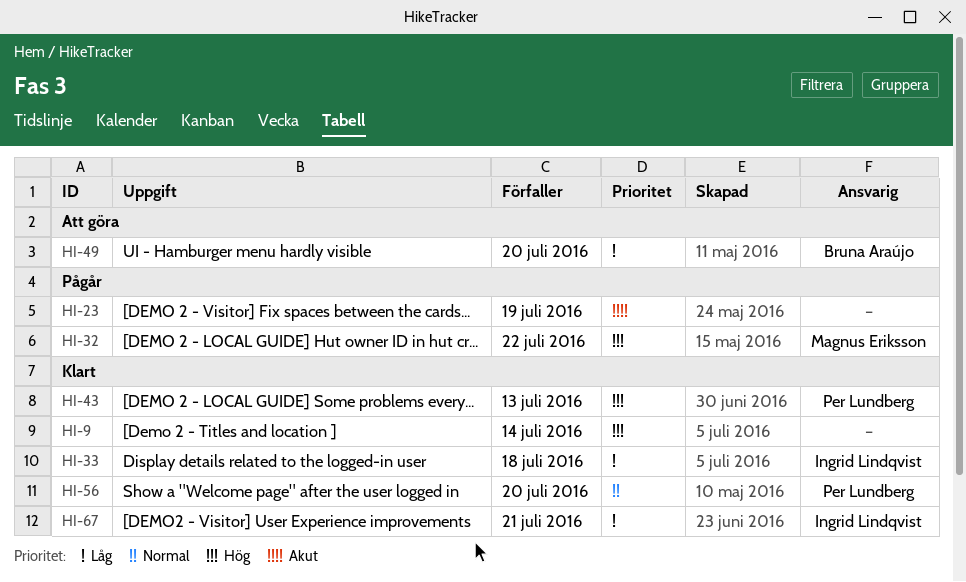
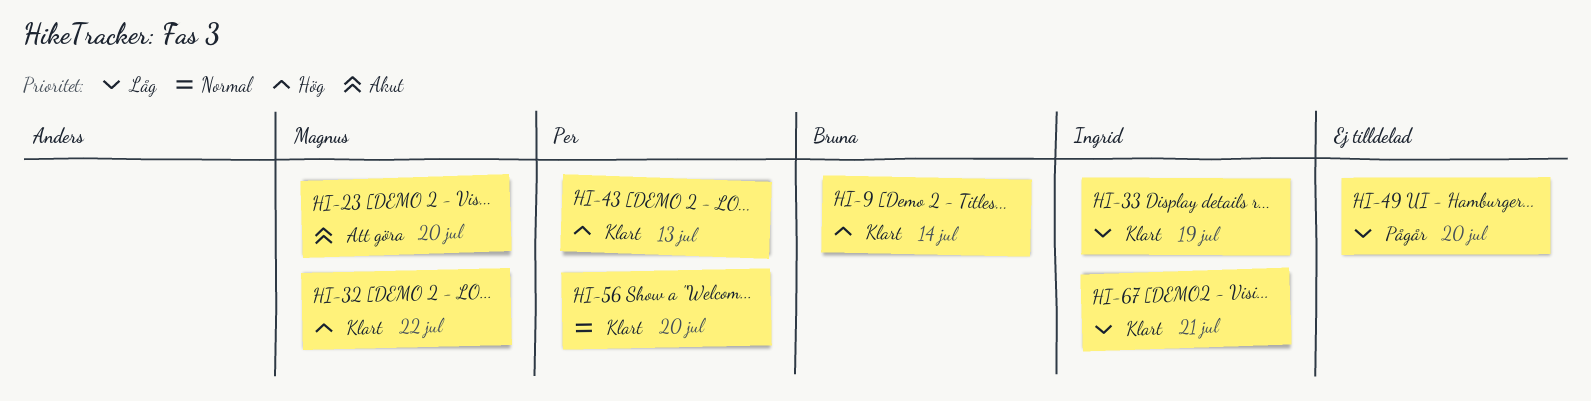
HI-9, owner: none -> Bruna Araújo
HI-23, status: Pågår -> Att göra
HI-23, owner: none -> Magnus Eriksson
HI-23, due: Jul 19 -> Jul 20
HI-32, status: Pågår -> Klart
HI-33, due: Jul 18 -> Jul 19
HI-49, status: Att göra -> Pågår
HI-49, owner: Bruna Araújo -> none

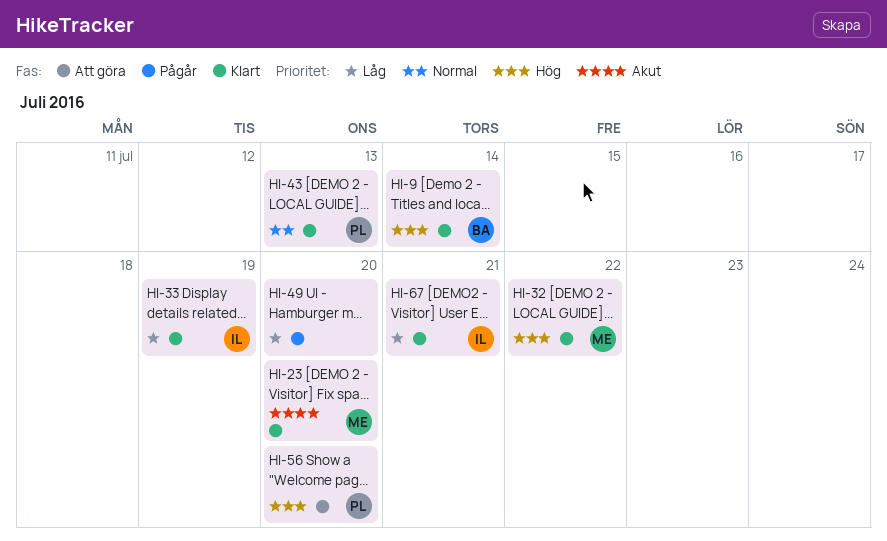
HI-23, status: Att göra -> Klart
HI-43, priority: Hög -> Normal
HI-56, status: Klart -> Att göra
HI-56, priority: Normal -> Hög

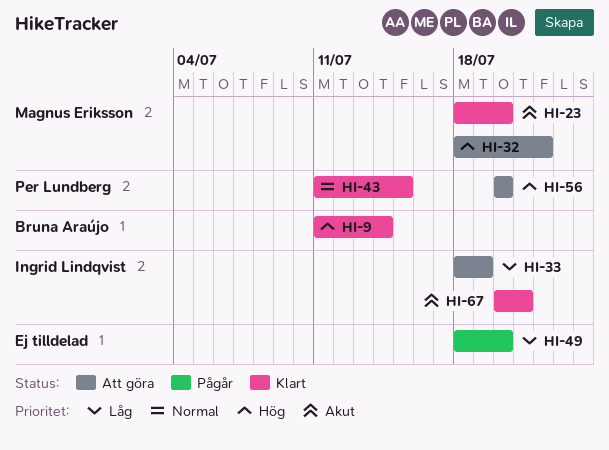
HI-32, status: Klart -> Att göra
HI-33, status: Klart -> Att göra
HI-43, due: Jul 13 -> Jul 15
HI-67, priority: Låg -> Akut

